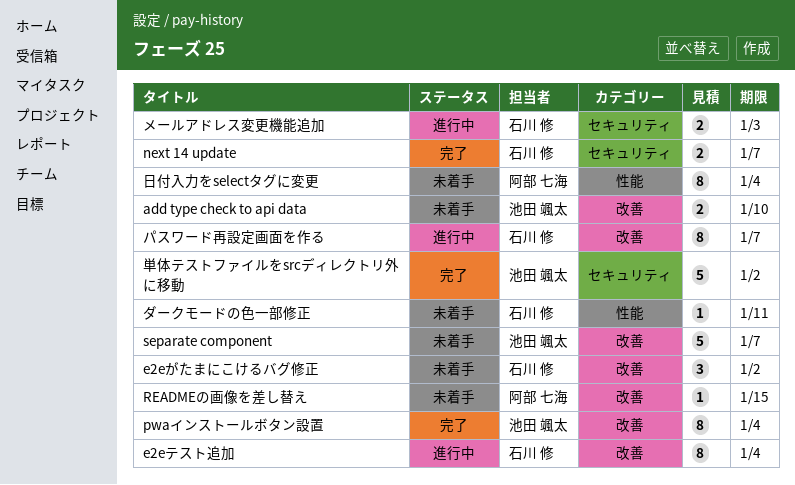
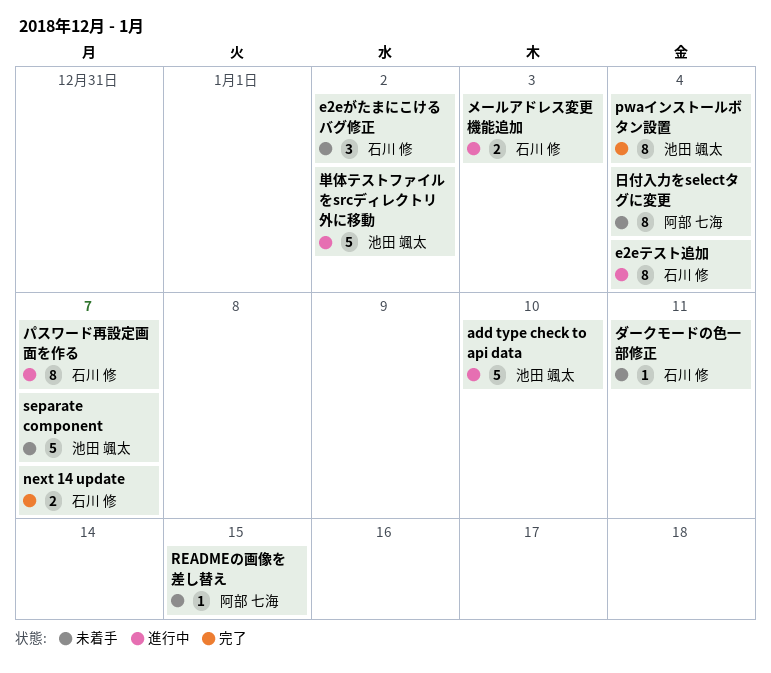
add type check to api data, status: 未着手 -> 進行中
add type check to api data, estimate: 2 -> 5
単体テストファイルをsrcディレクトリ外に移動, status: 完了 -> 進行中

